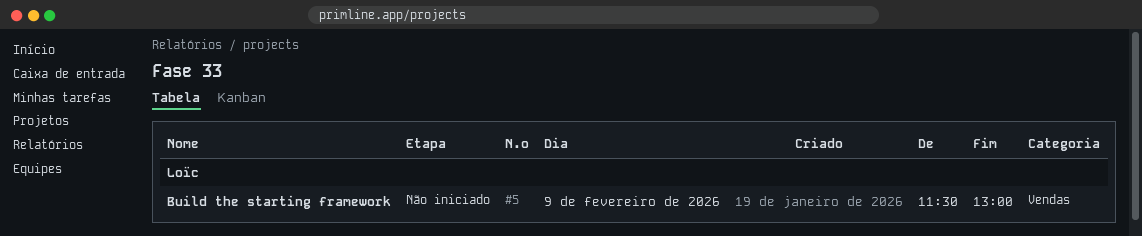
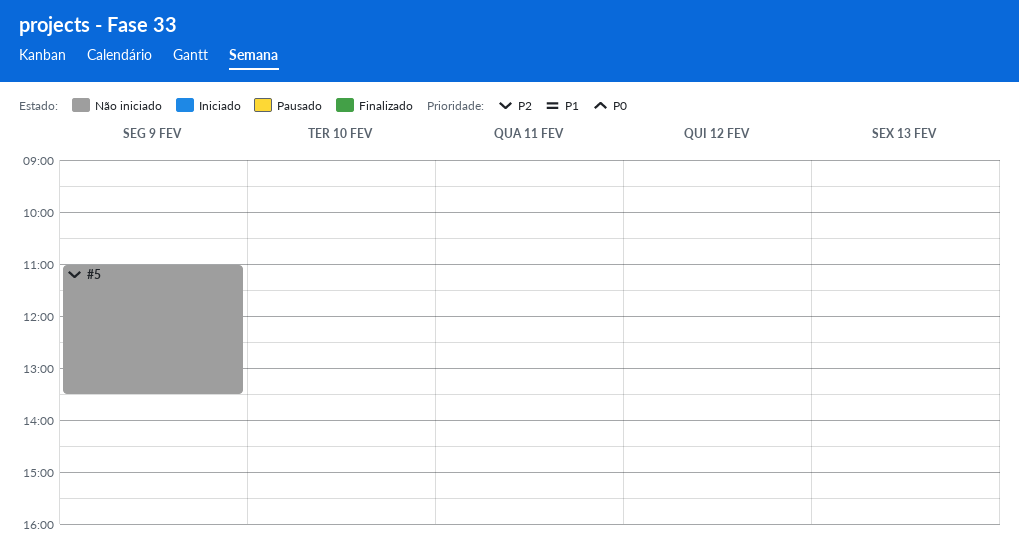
#5, begins: 11:30 -> 11:00
#5, ends: 13:00 -> 13:30

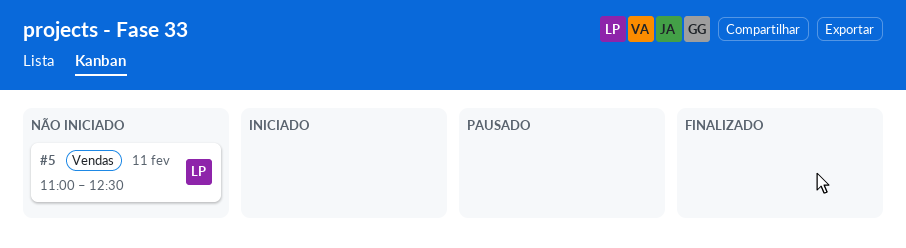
#5, day: Feb 9 -> Feb 11
#5, ends: 13:30 -> 12:30

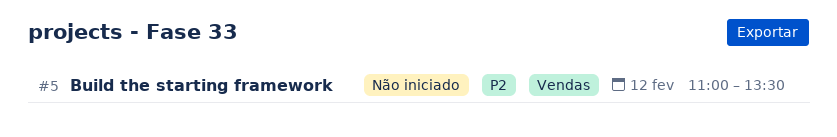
#5, day: Feb 11 -> Feb 12
#5, ends: 12:30 -> 13:30

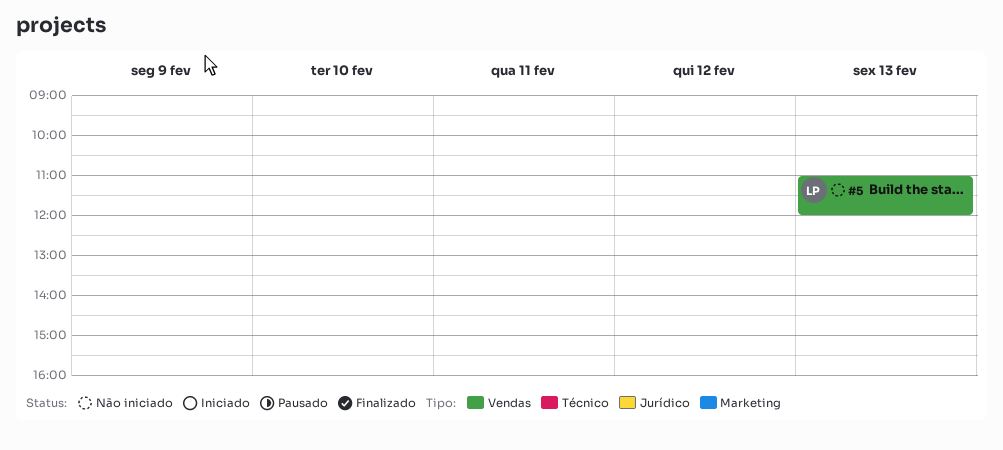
#5, day: Feb 12 -> Feb 13
#5, ends: 13:30 -> 12:00

